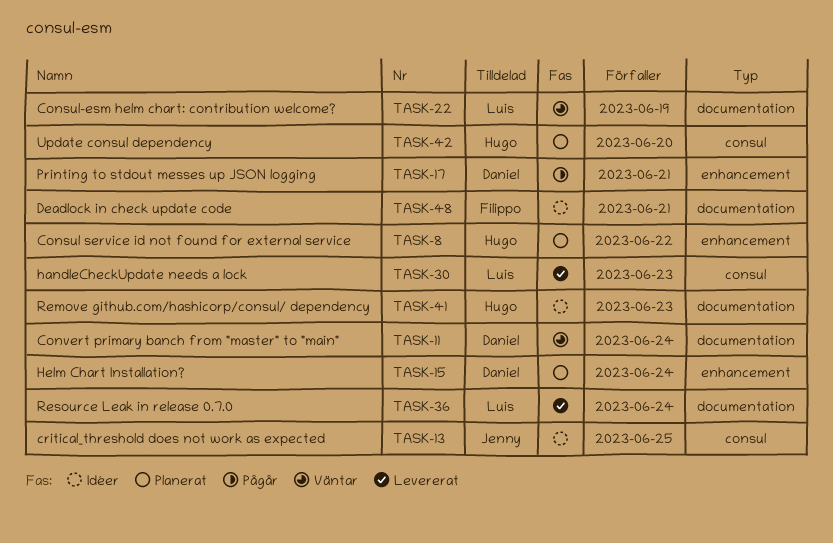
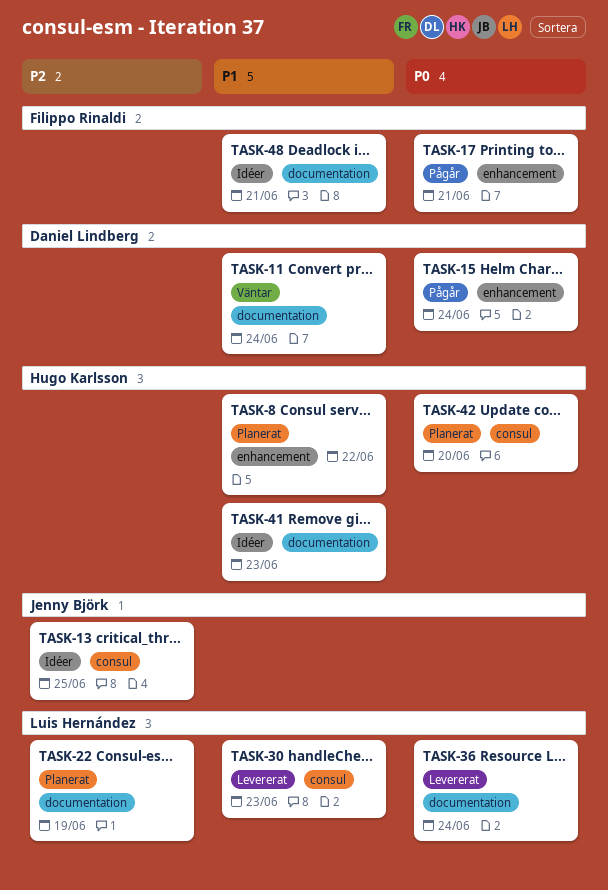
TASK-15, status: Planerat -> Pågår
TASK-17, owner: Daniel Lindberg -> Filippo Rinaldi
TASK-22, status: Väntar -> Planerat

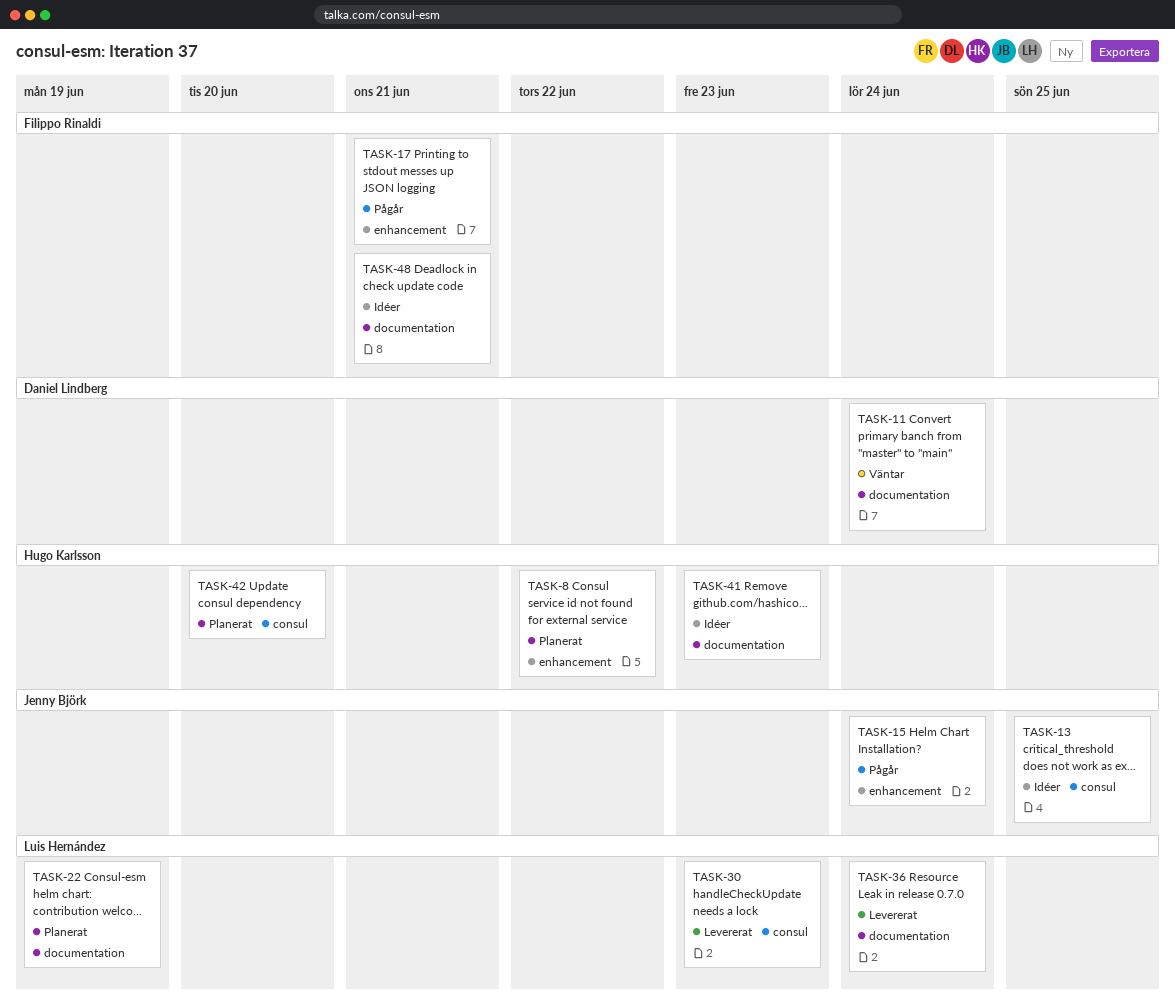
TASK-15, owner: Daniel Lindberg -> Jenny Björk

